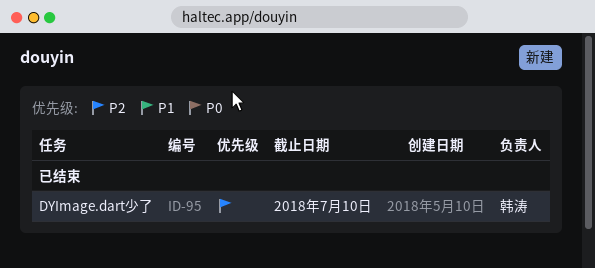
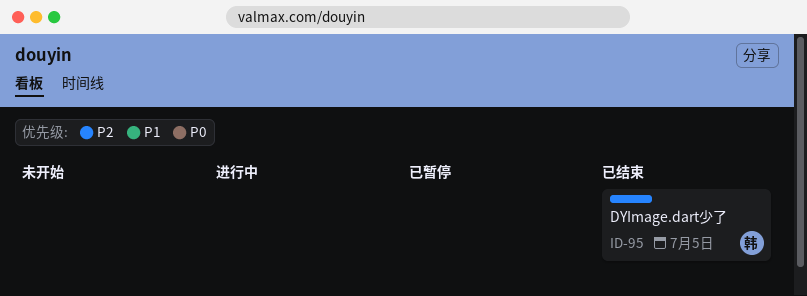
ID-95, due: Jul 10 -> Jul 5

